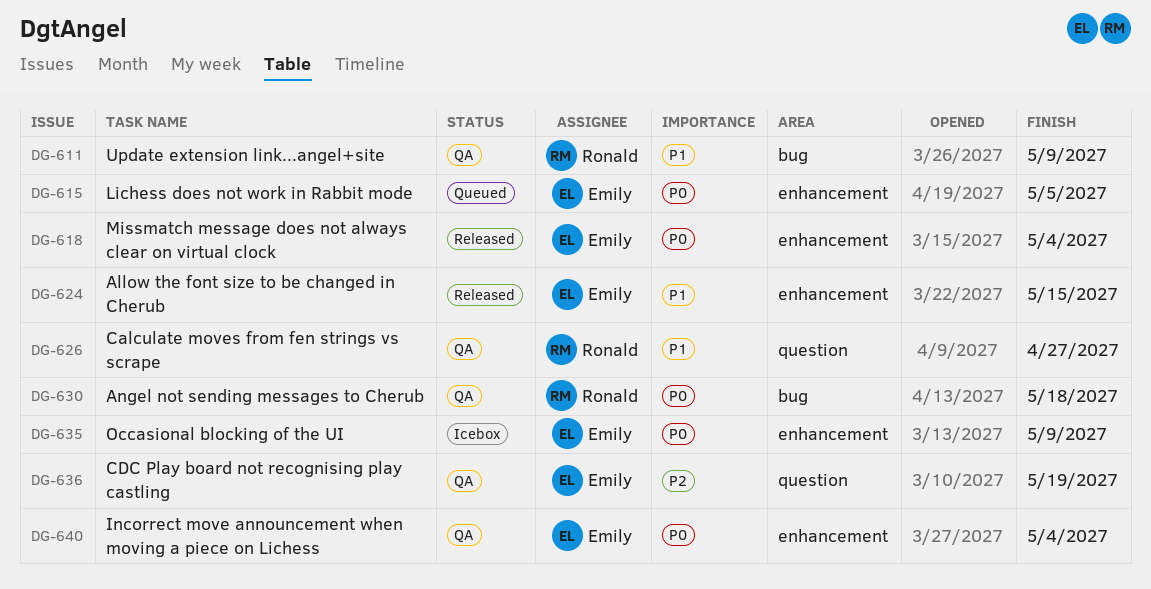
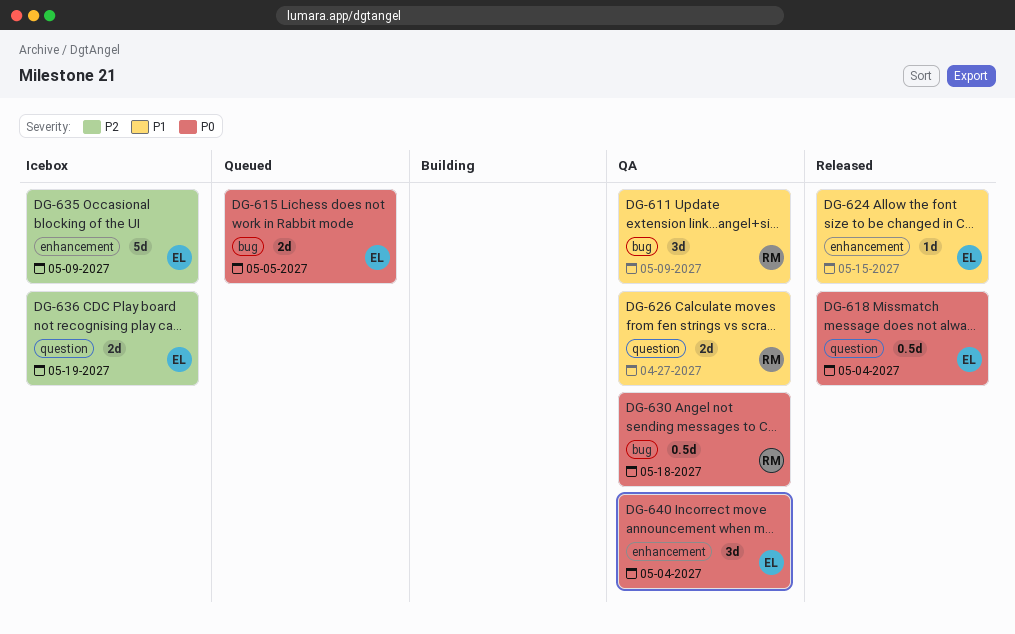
DG-615, label: enhancement -> bug
DG-618, label: enhancement -> question
DG-635, priority: P0 -> P2
DG-636, status: QA -> Icebox

